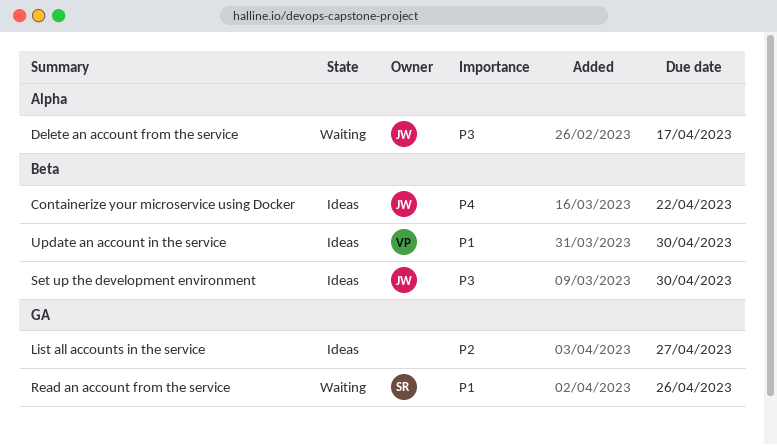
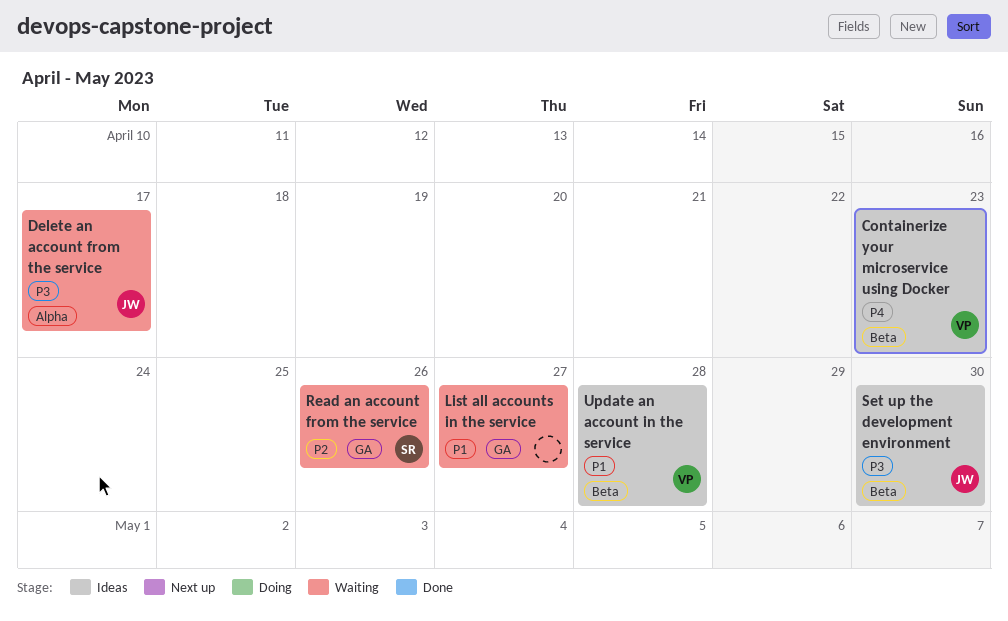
Containerize your microservice using Docker, owner: JW -> VP
Containerize your microservice using Docker, due: Apr 22 -> Apr 23
List all accounts in the service, status: Ideas -> Waiting
List all accounts in the service, priority: P2 -> P1
Read an account from the service, priority: P1 -> P2
Update an account in the service, due: Apr 30 -> Apr 28

